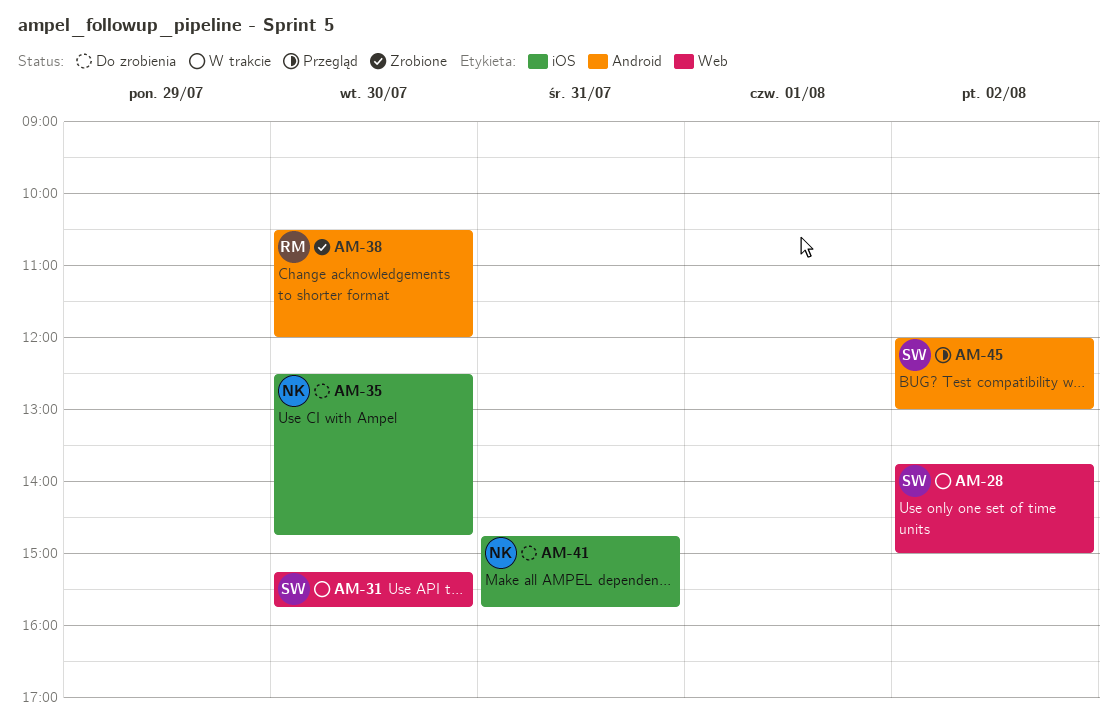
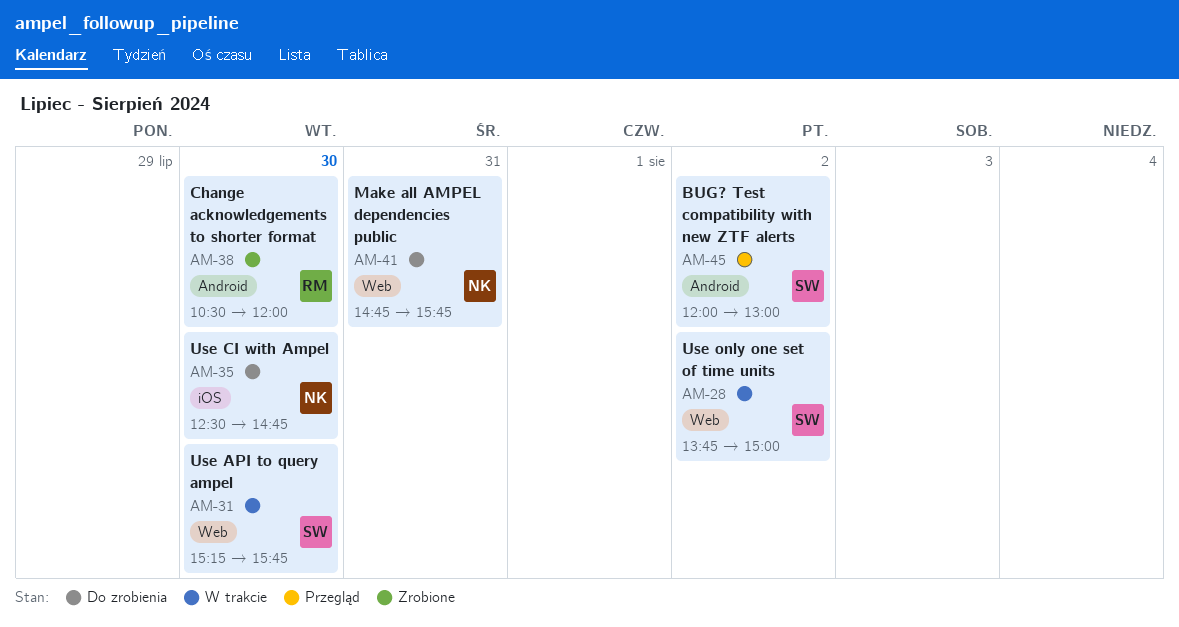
AM-41, label: iOS -> Web

